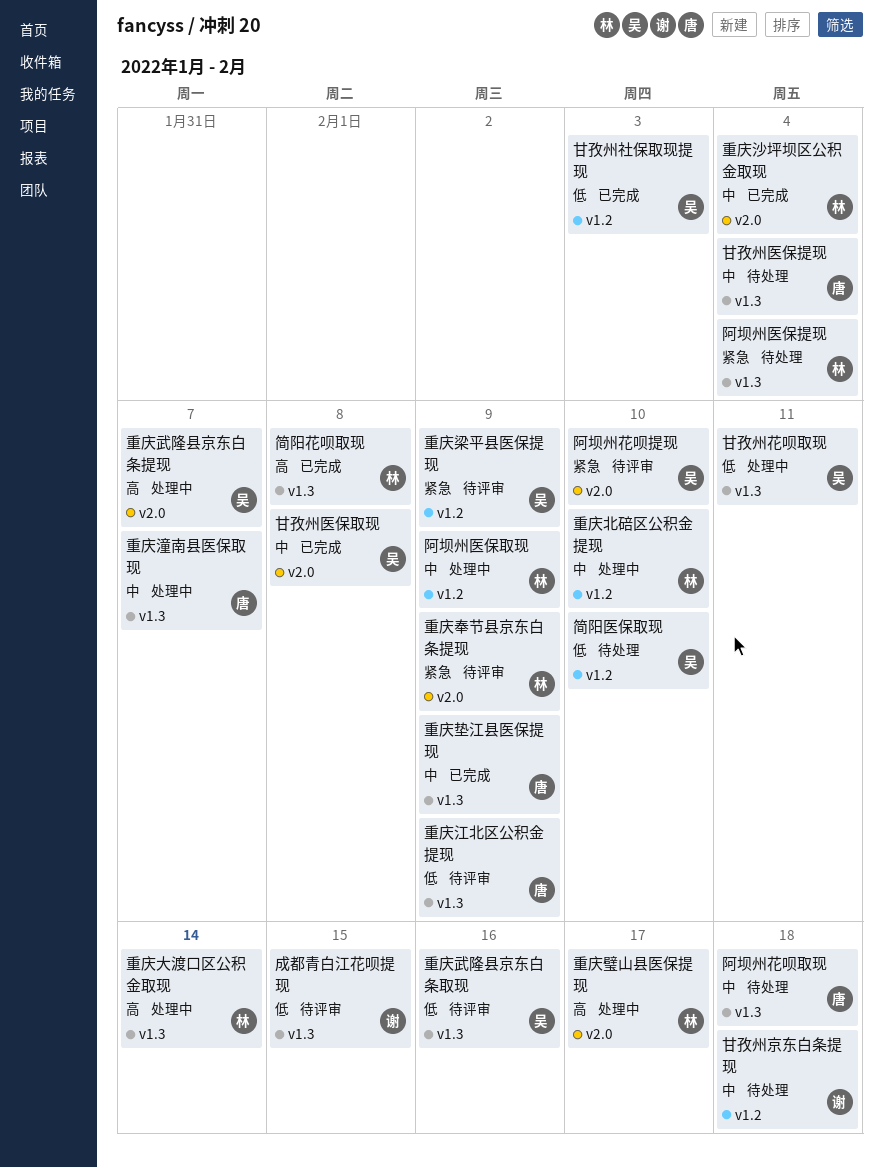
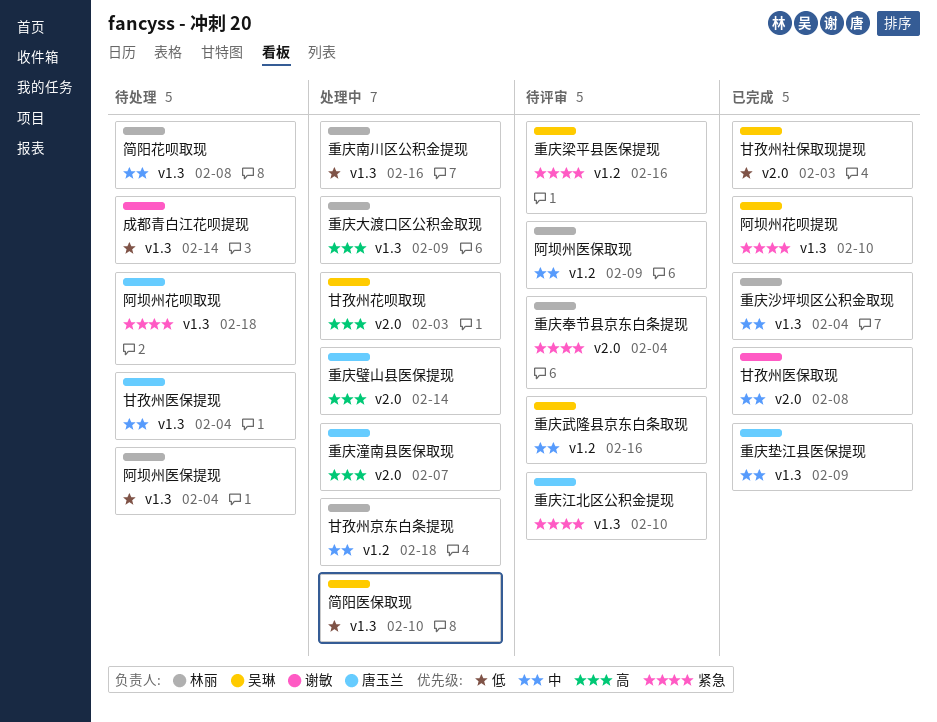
成都青白江花呗提现, status: 待评审 -> 待处理
成都青白江花呗提现, due: Feb 15 -> Feb 14
甘孜州京东白条提现, status: 待处理 -> 处理中
甘孜州京东白条提现, owner: 谢敏 -> 林丽
甘孜州医保取现, owner: 吴琳 -> 谢敏
甘孜州社保取现提现, label: v1.2 -> v2.0
甘孜州花呗取现, priority: 低 -> 高
甘孜州花呗取现, label: v1.3 -> v2.0
甘孜州花呗取现, due: Feb 11 -> Feb 3
简阳医保取现, status: 待处理 -> 处理中
简阳医保取现, label: v1.2 -> v1.3
简阳花呗取现, status: 已完成 -> 待处理
简阳花呗取现, priority: 高 -> 中
重庆北碚区公积金提现: present -> none
重庆南川区公积金提现: none -> present
重庆大渡口区公积金取现, due: Feb 14 -> Feb 9
重庆奉节县京东白条提现, due: Feb 9 -> Feb 4
重庆梁平县医保提现, due: Feb 9 -> Feb 16
重庆武隆县京东白条取现, priority: 低 -> 中
重庆武隆县京东白条取现, label: v1.3 -> v1.2
重庆武隆县京东白条提现: present -> none
重庆江北区公积金提现, priority: 低 -> 紧急
重庆江北区公积金提现, due: Feb 9 -> Feb 10
重庆沙坪坝区公积金取现, label: v2.0 -> v1.3
重庆潼南县医保取现, priority: 中 -> 高
重庆潼南县医保取现, label: v1.3 -> v2.0
重庆璧山县医保提现, owner: 林丽 -> 唐玉兰
重庆璧山县医保提现, due: Feb 17 -> Feb 14
阿坝州医保取现, status: 处理中 -> 待评审
阿坝州医保提现, priority: 紧急 -> 低
阿坝州花呗取现, priority: 中 -> 紧急
阿坝州花呗提现, status: 待评审 -> 已完成
阿坝州花呗提现, label: v2.0 -> v1.3

